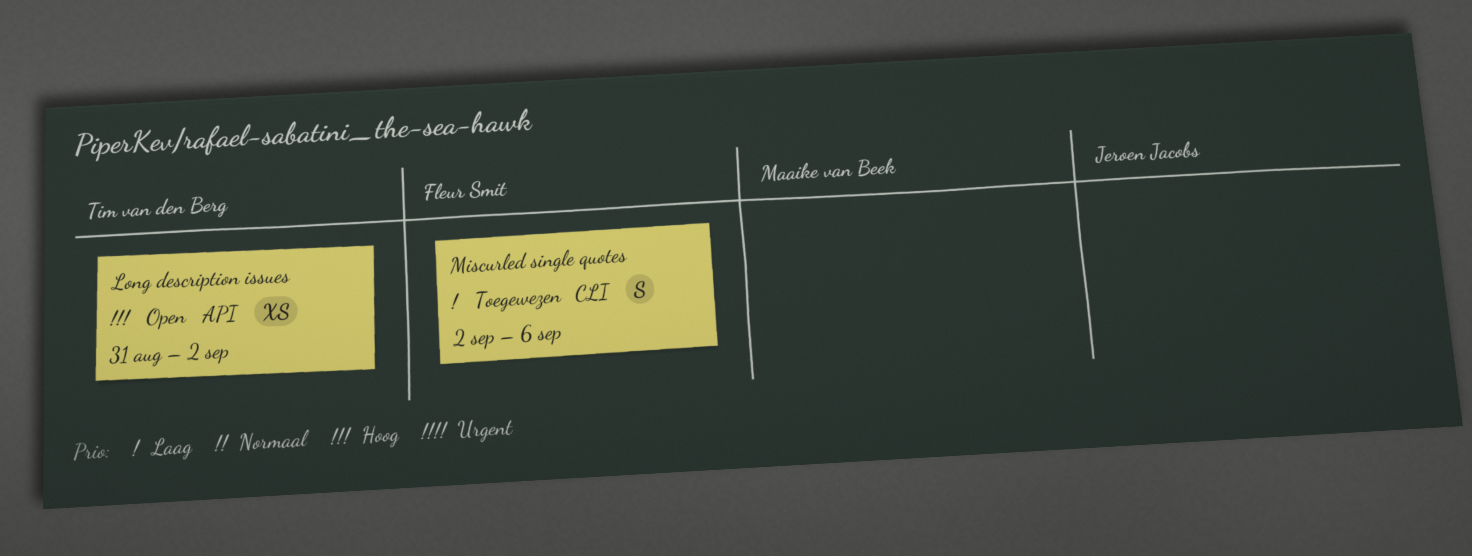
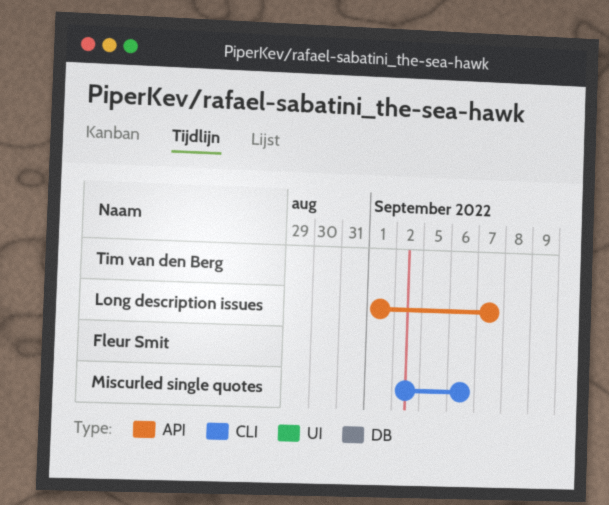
Long description issues, start: Aug 31 -> Sep 1
Long description issues, due: Sep 2 -> Sep 7

